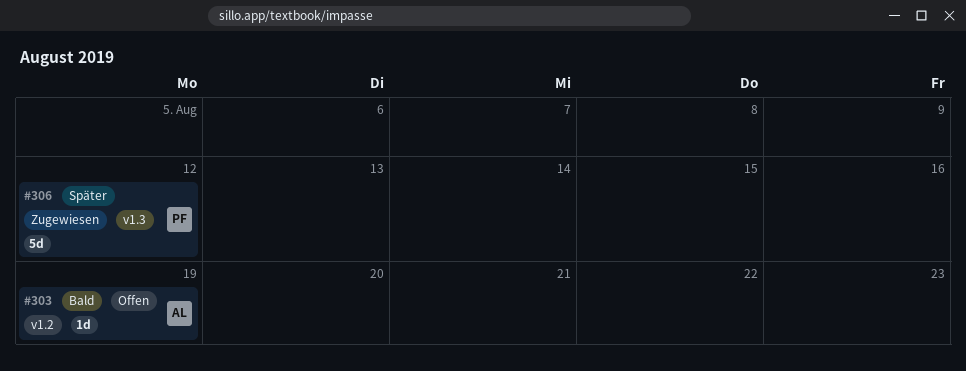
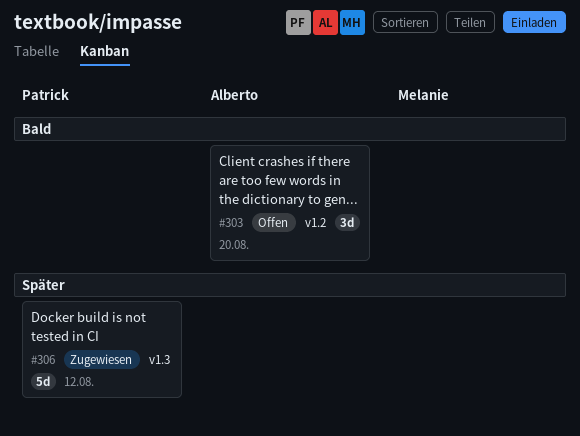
#303, estimate: 1d -> 3d
#303, due: Aug 19 -> Aug 20

